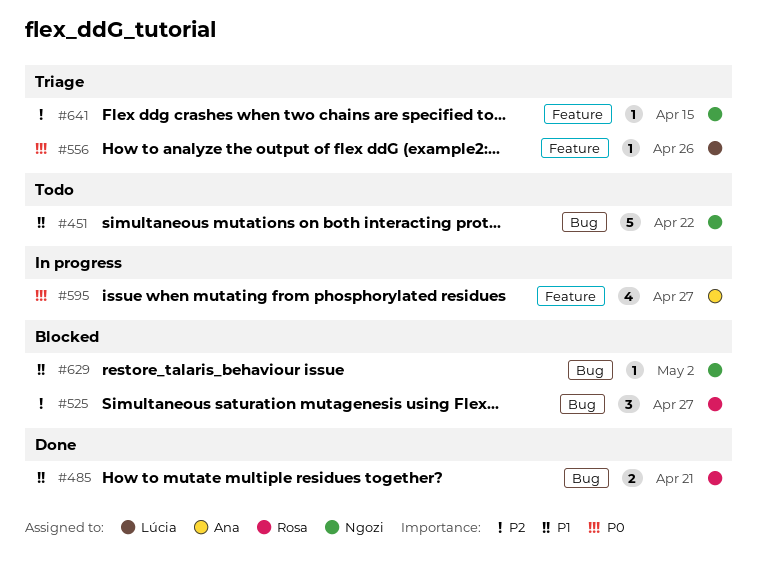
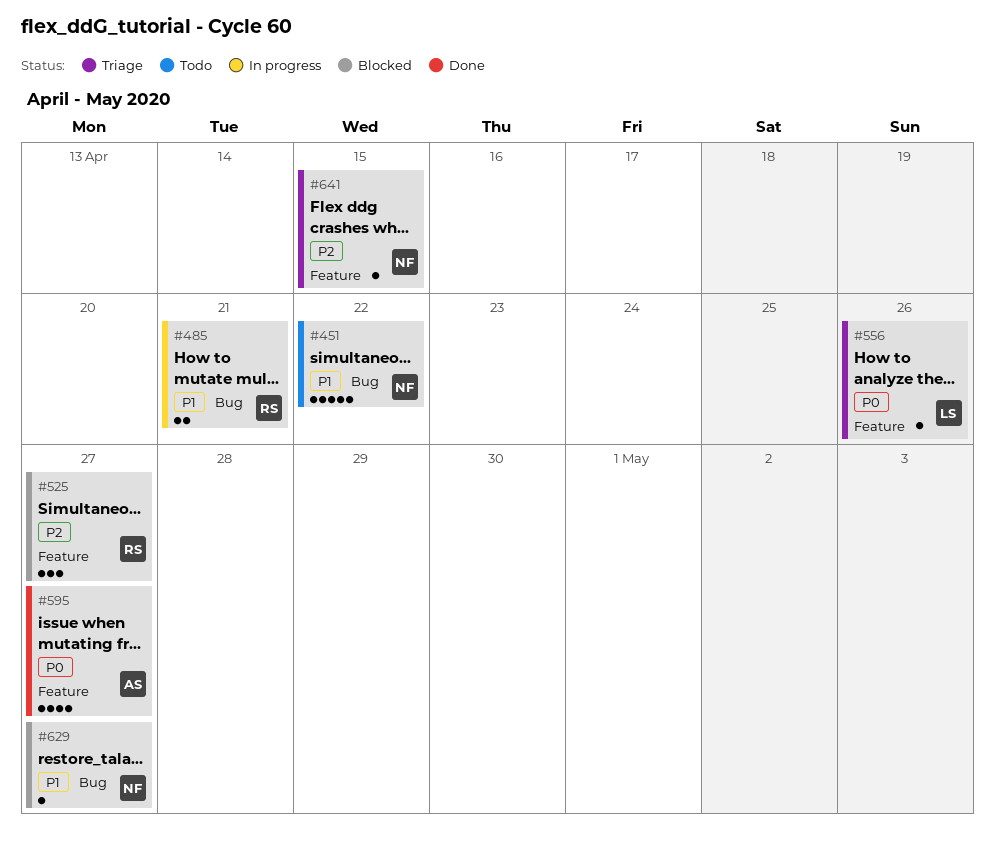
#485, status: Done -> In progress
#525, label: Bug -> Feature
#595, status: In progress -> Done
#629, due: May 2 -> Apr 27

